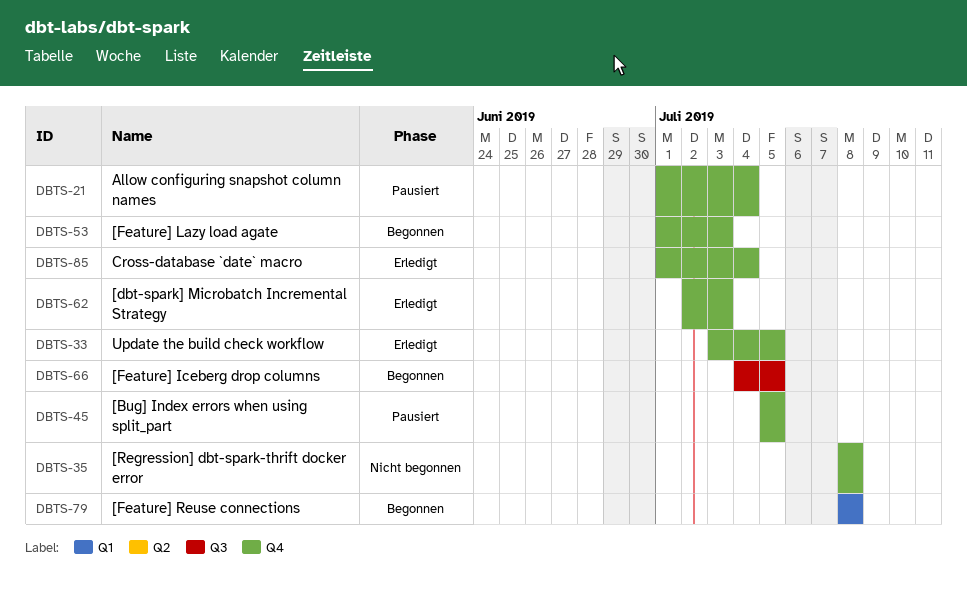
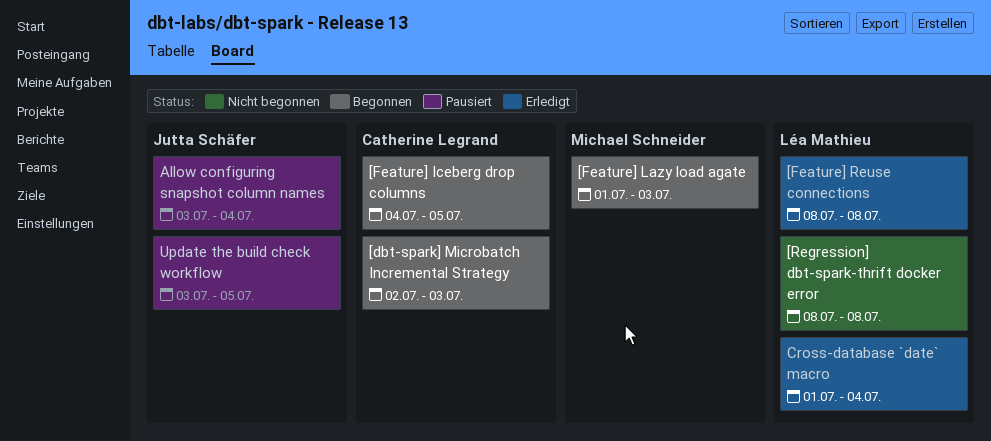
[Bug] Index errors when using split_part: present -> none
[dbt-spark] Microbatch Incremental Strategy, status: Erledigt -> Begonnen
[Feature] Reuse connections, status: Begonnen -> Erledigt
Allow configuring snapshot column names, start: Jul 1 -> Jul 3
Update the build check workflow, status: Erledigt -> Pausiert

